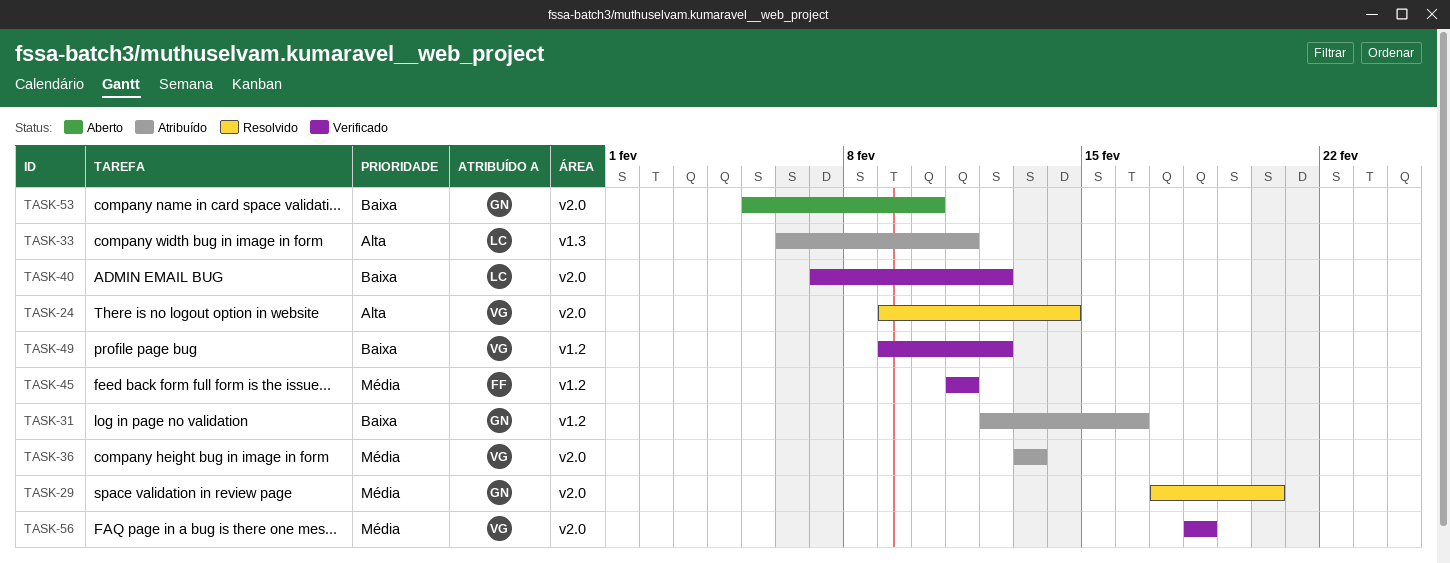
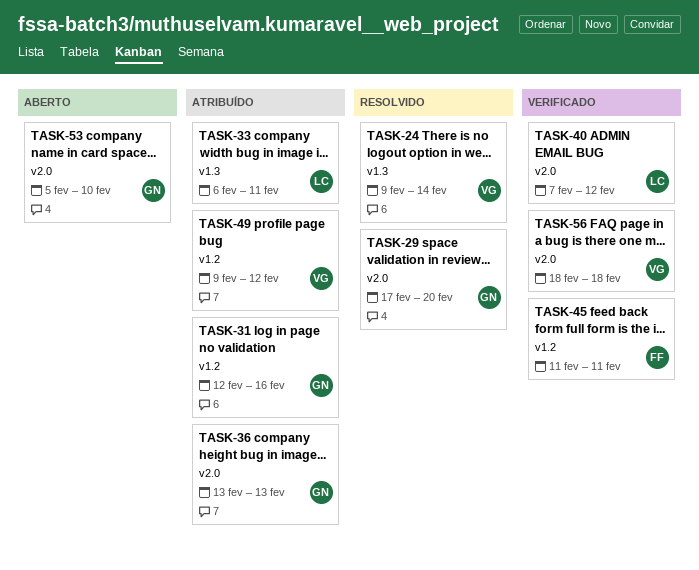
TASK-24, label: v2.0 -> v1.3
TASK-36, owner: VG -> GN
TASK-49, status: Verificado -> Atribuído

